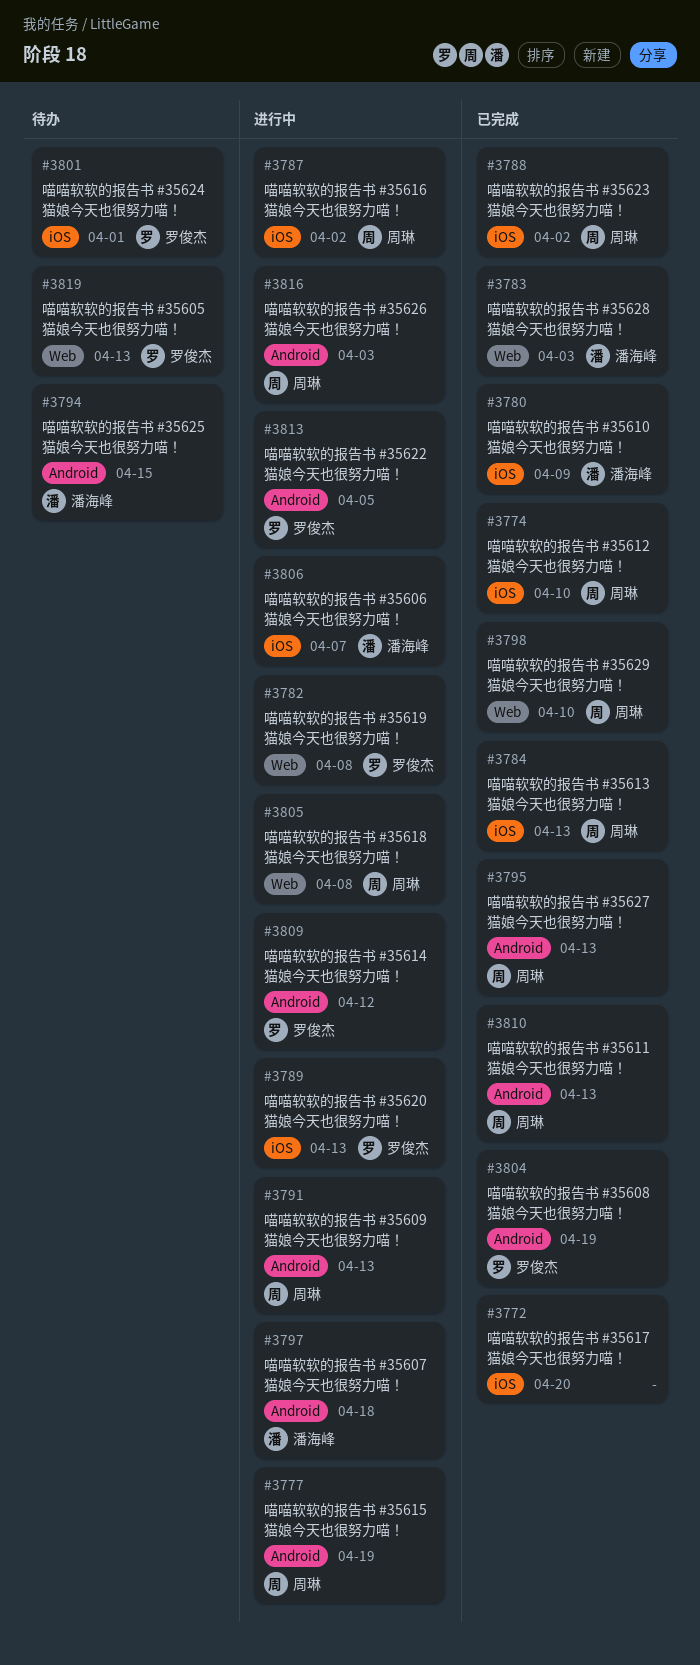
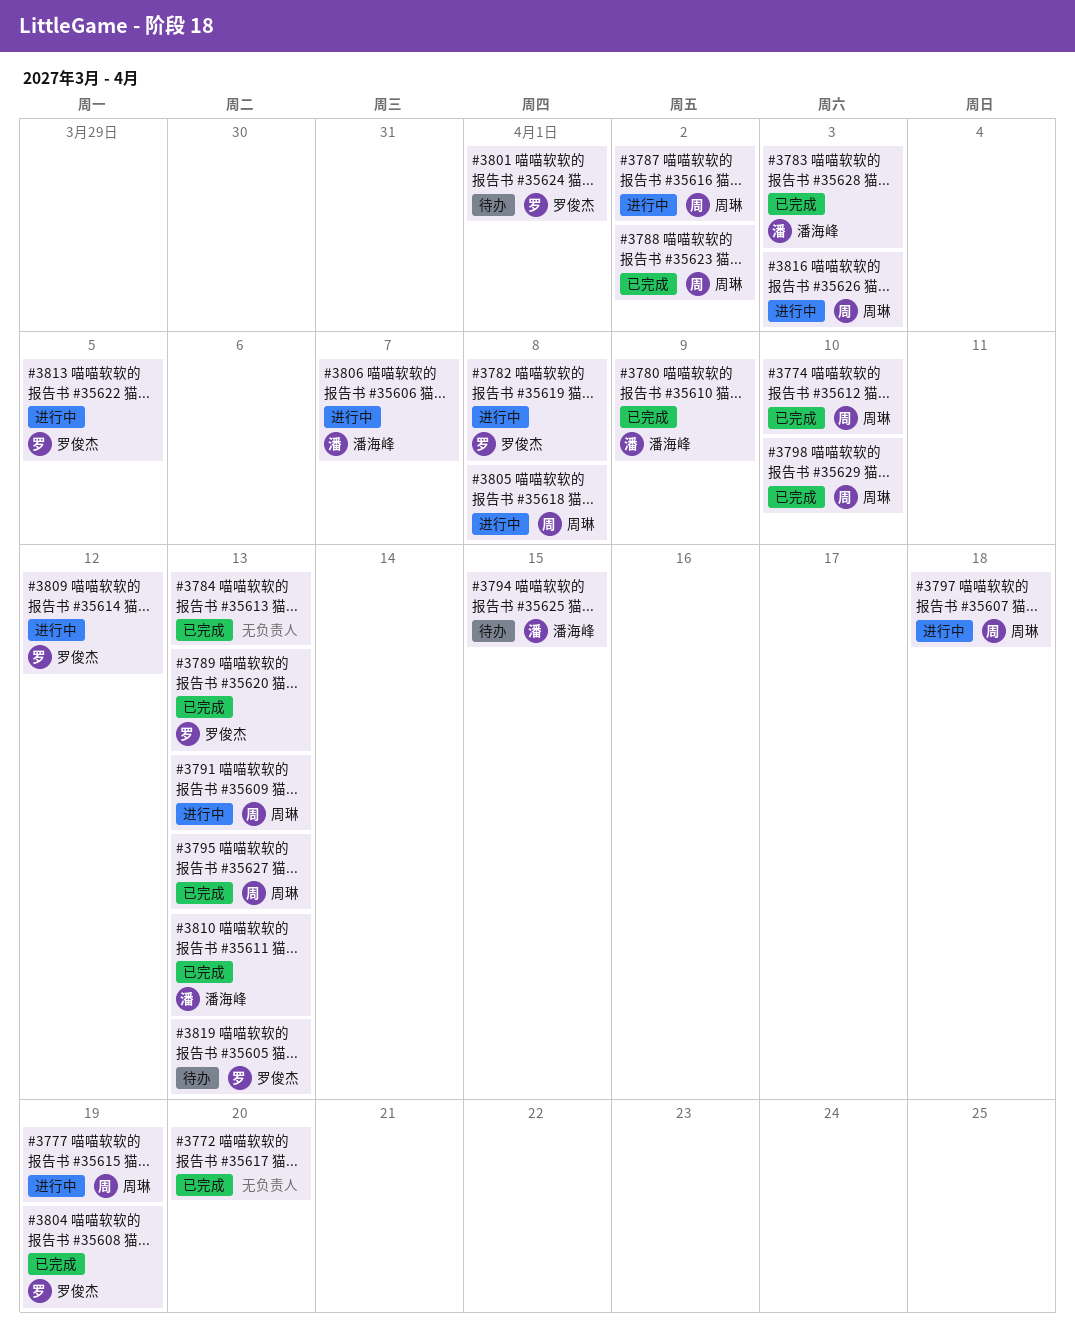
#3784, owner: 周琳 -> none
#3789, status: 进行中 -> 已完成
#3797, owner: 潘海峰 -> 周琳
#3810, owner: 周琳 -> 潘海峰

